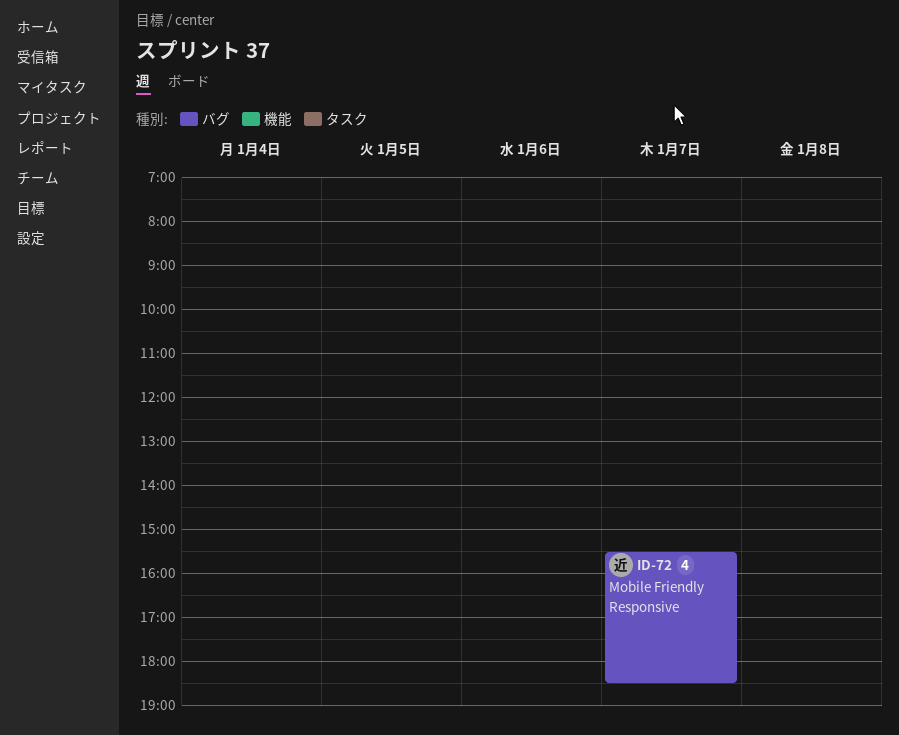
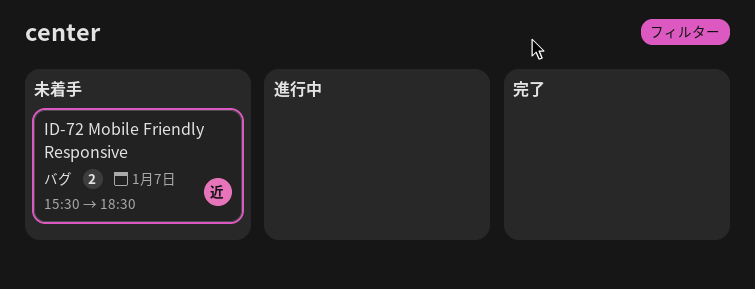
ID-72, estimate: 4 -> 2

